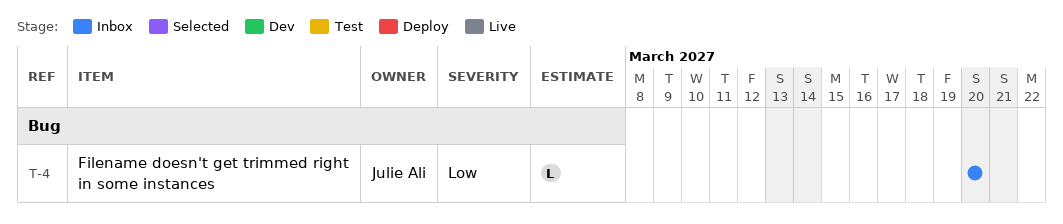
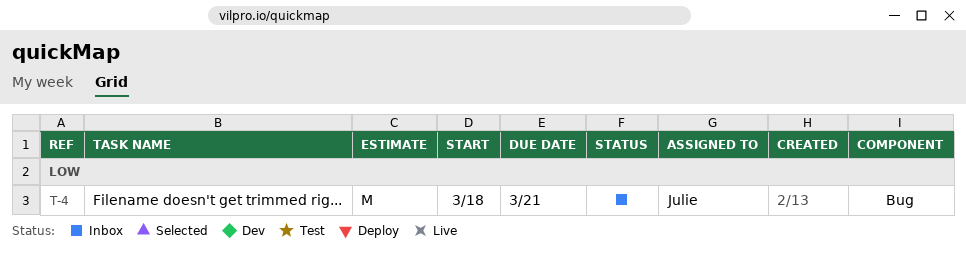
T-4, estimate: L -> M
T-4, start: Mar 20 -> Mar 18
T-4, due: Mar 20 -> Mar 21

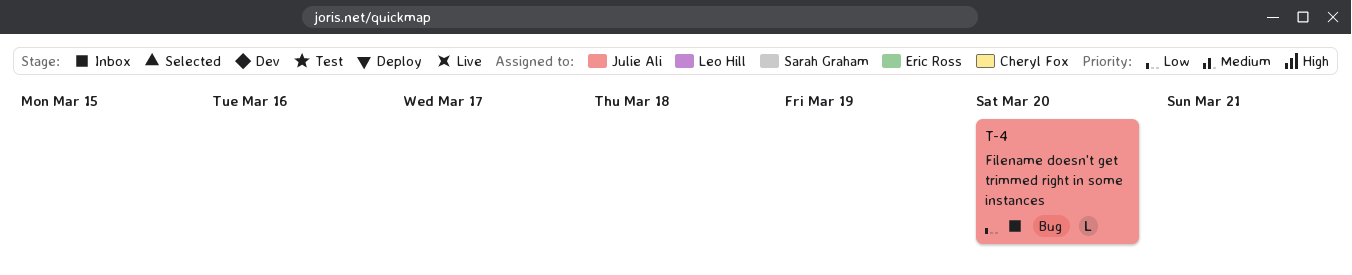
T-4, estimate: M -> L
T-4, due: Mar 21 -> Mar 20

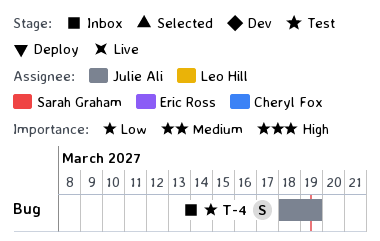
T-4, estimate: L -> S
T-4, due: Mar 20 -> Mar 19

